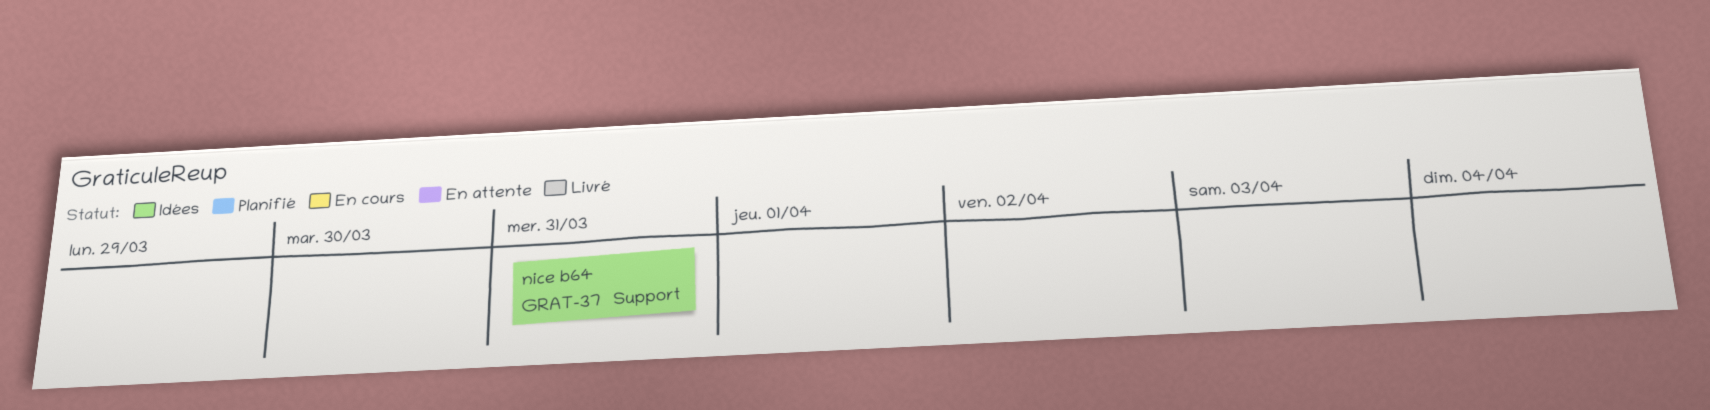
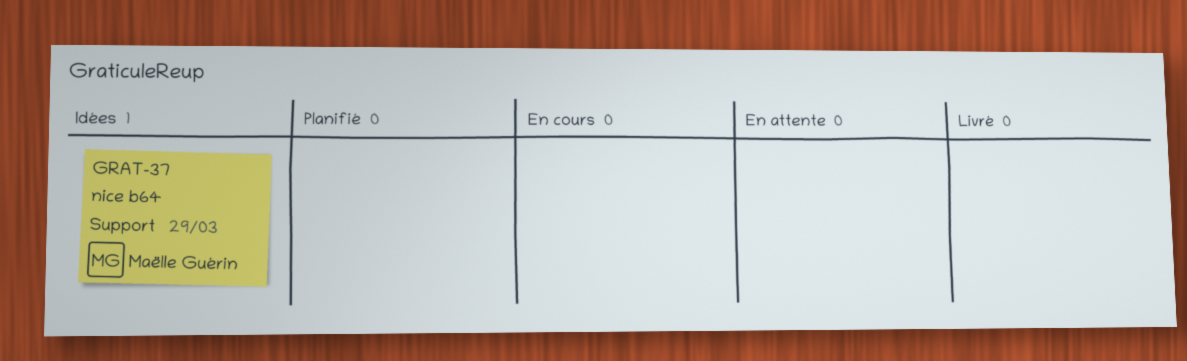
GRAT-37, due: Mar 31 -> Mar 29

